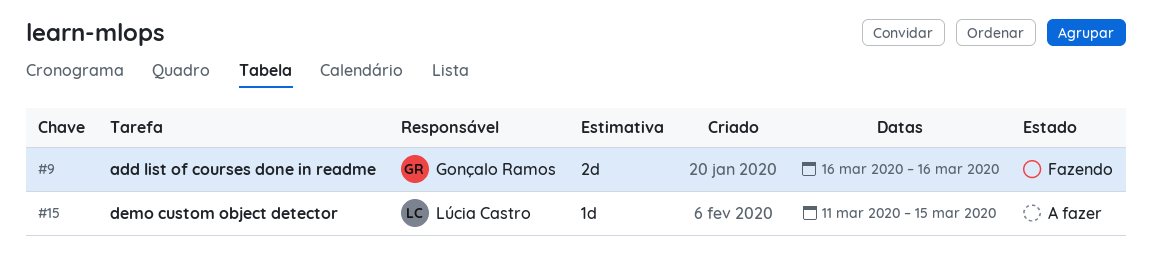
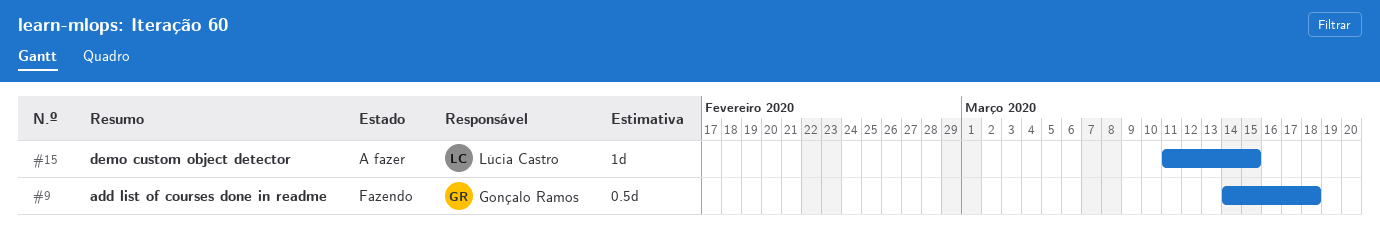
#9, estimate: 2d -> 0.5d
#9, start: Mar 16 -> Mar 14
#9, due: Mar 16 -> Mar 18

